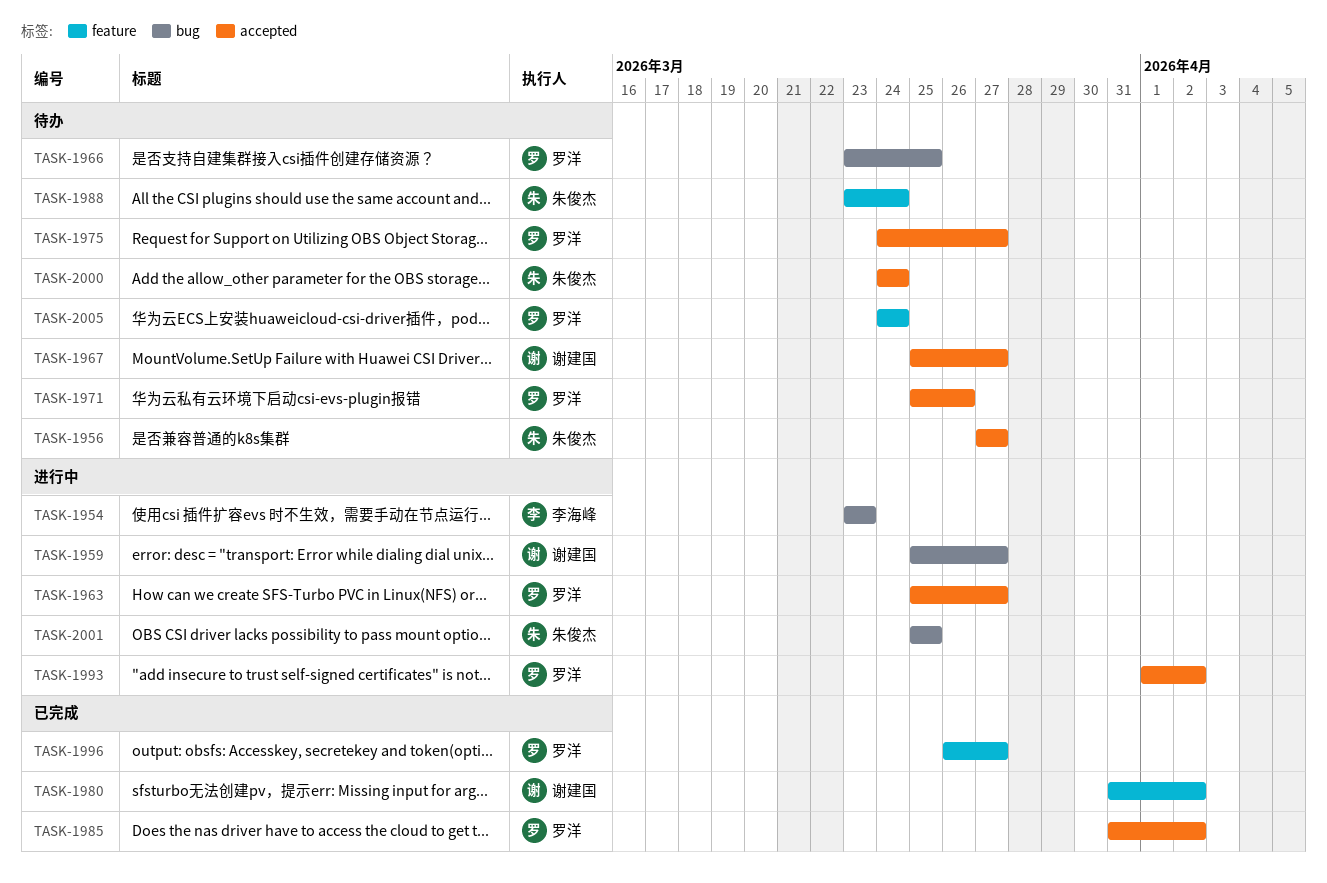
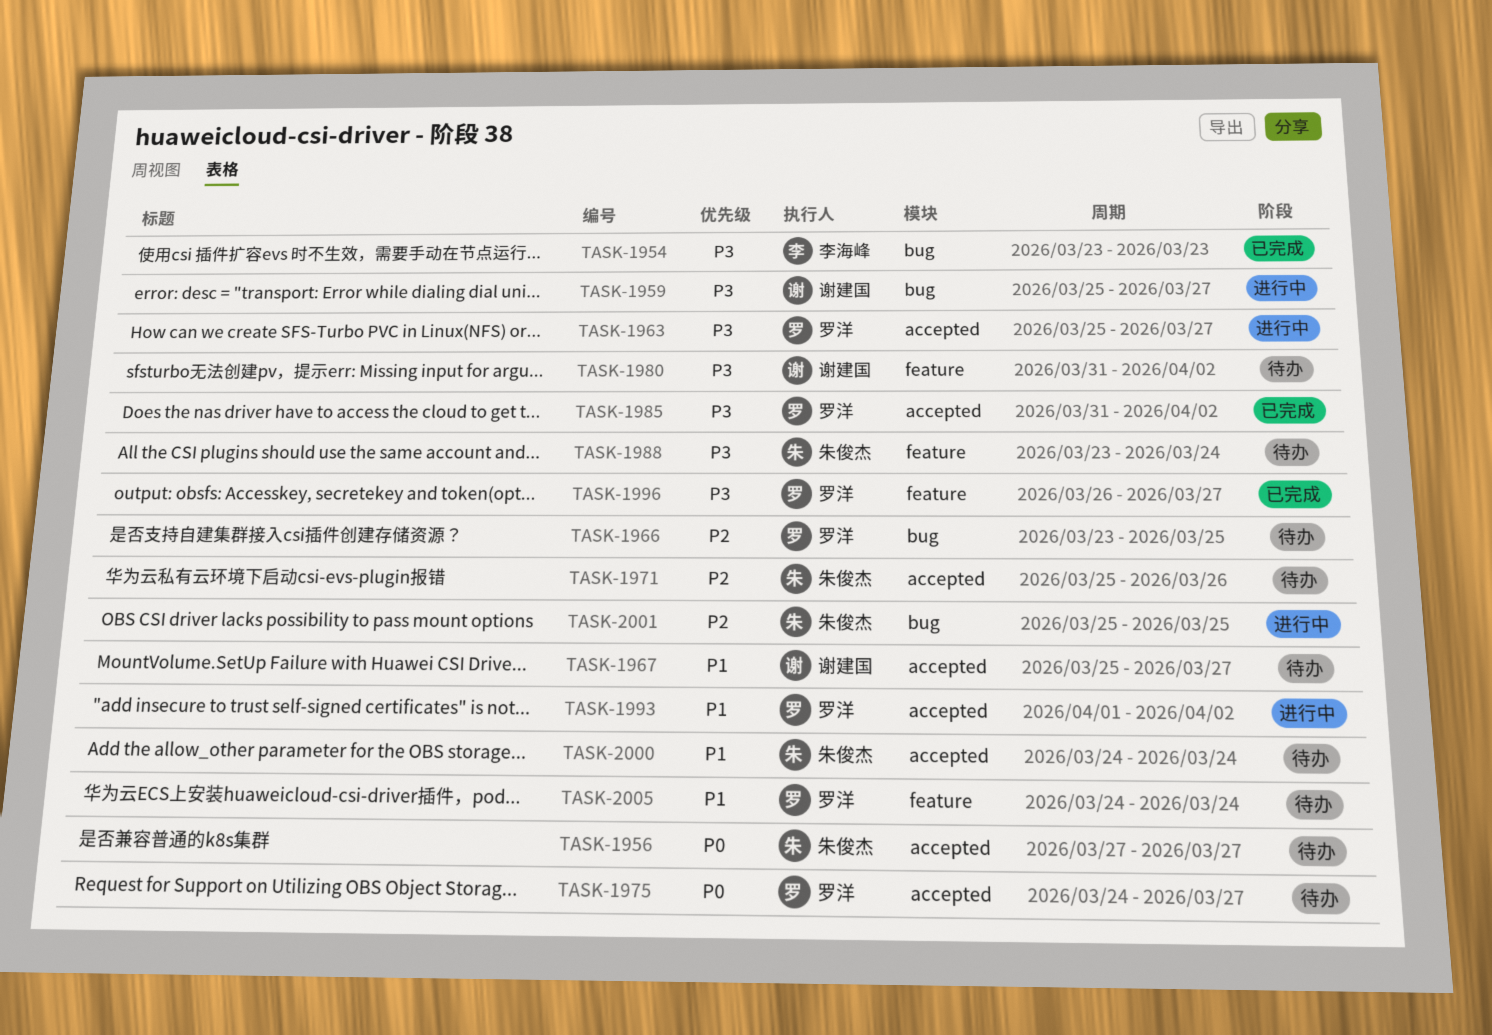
TASK-1954, status: 进行中 -> 已完成
TASK-1971, owner: 罗洋 -> 朱俊杰
TASK-1980, status: 已完成 -> 待办

